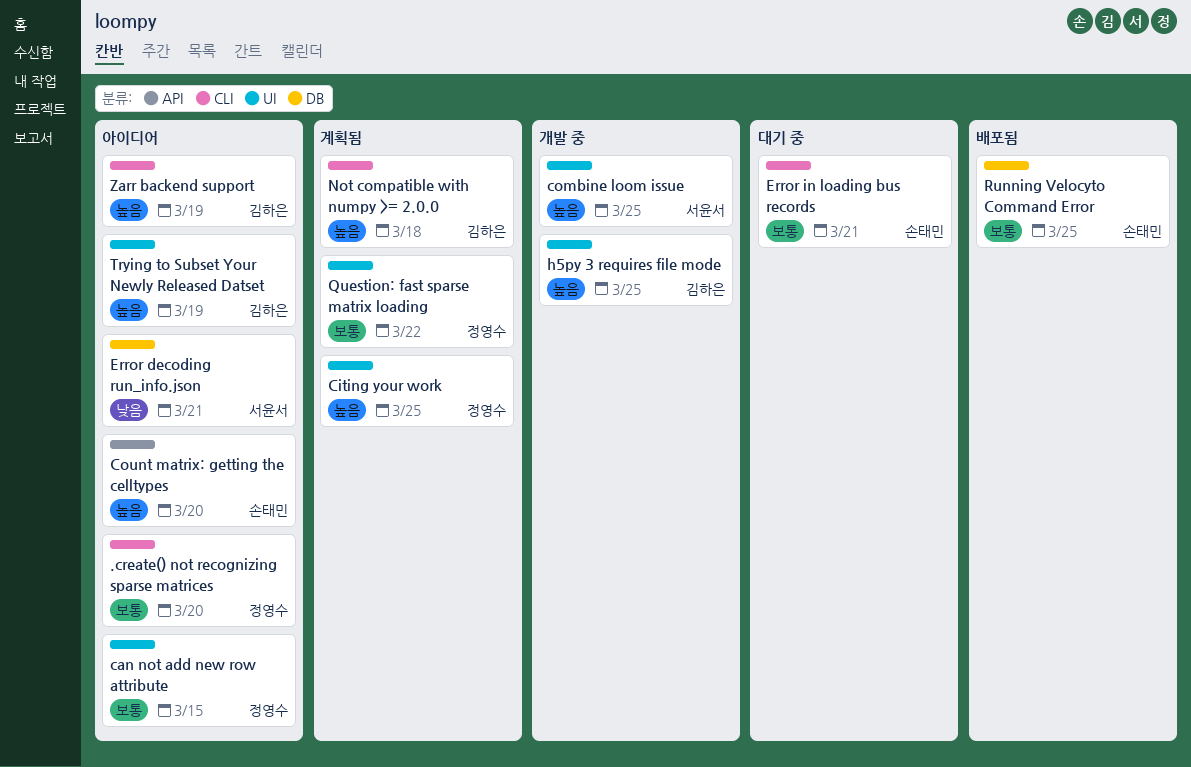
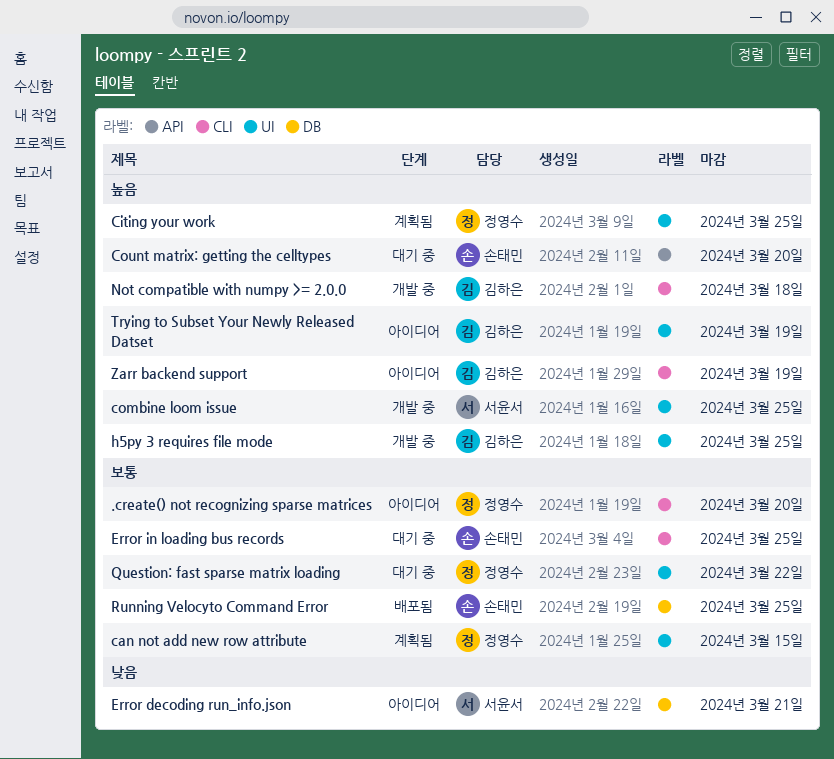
can not add new row attribute, status: 아이디어 -> 계획됨
Count matrix: getting the celltypes, status: 아이디어 -> 대기 중
Error in loading bus records, due: Mar 21 -> Mar 25
Not compatible with numpy >= 2.0.0, status: 계획됨 -> 개발 중
Question: fast sparse matrix loading, status: 계획됨 -> 대기 중

